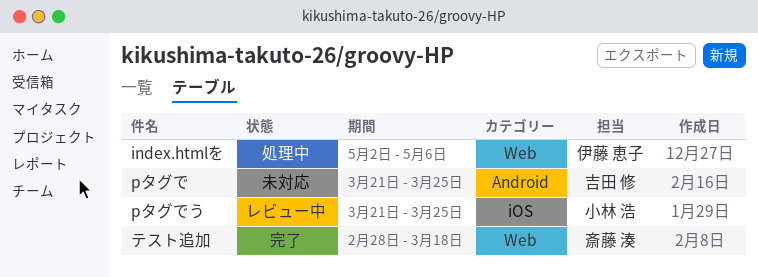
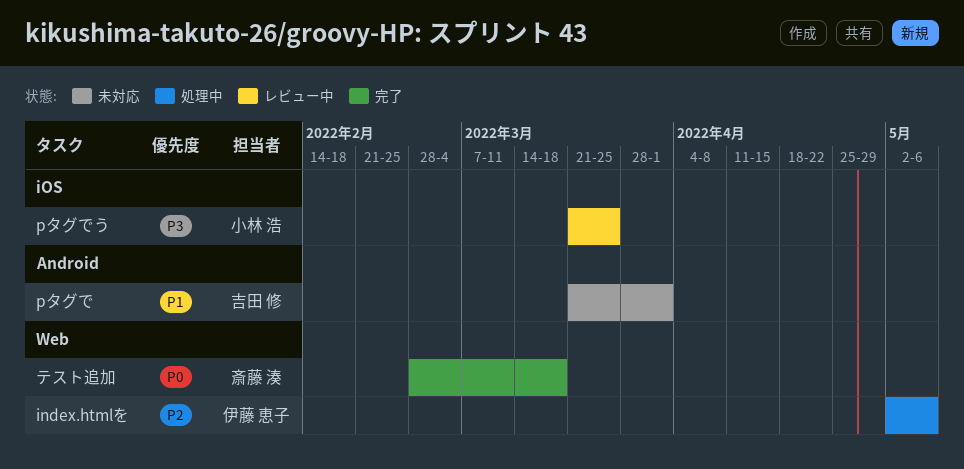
pタグで, due: Mar 25 -> Apr 1

